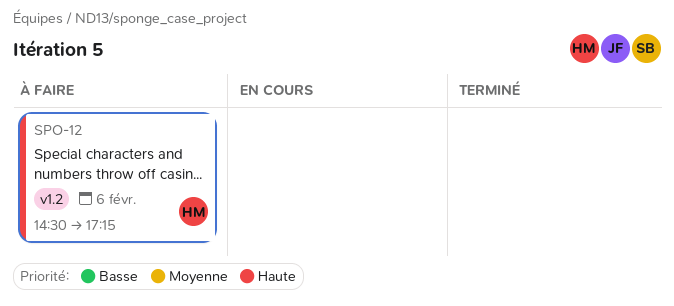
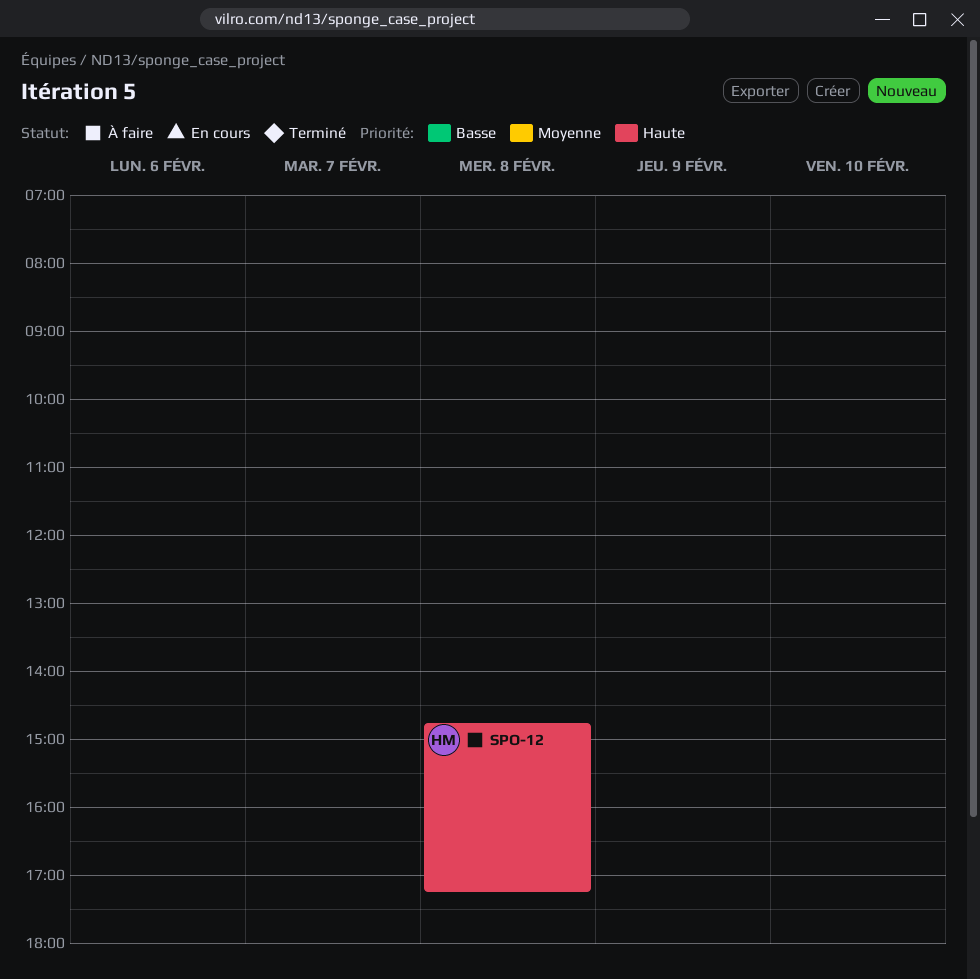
SPO-12, day: Feb 6 -> Feb 8
SPO-12, begins: 14:30 -> 14:45

